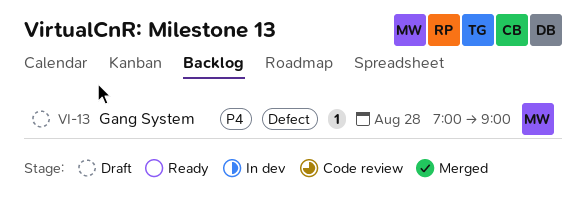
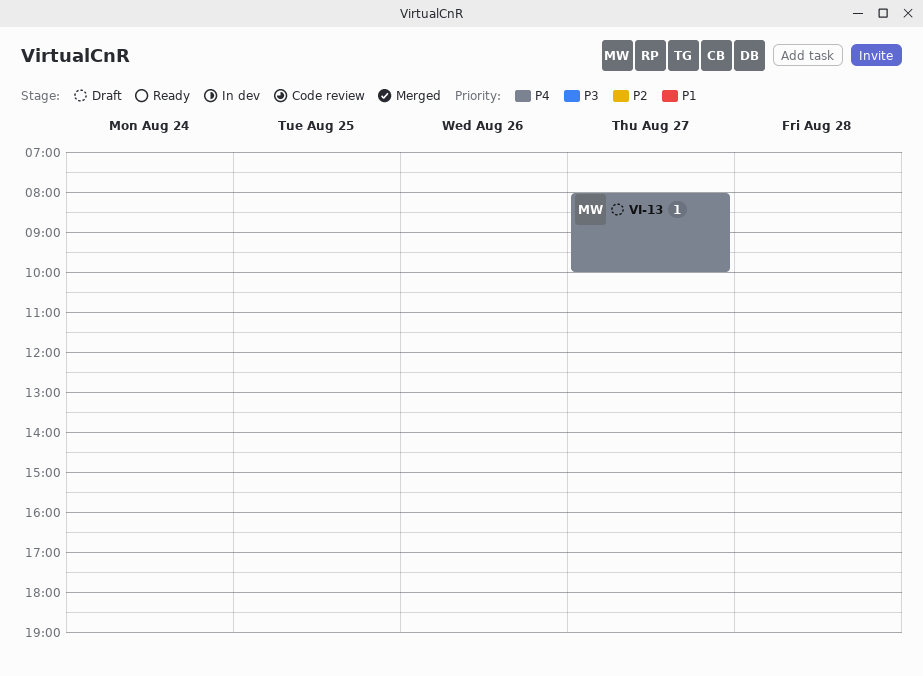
VI-13, day: Aug 28 -> Aug 27
VI-13, begins: 07:00 -> 08:00
VI-13, ends: 09:00 -> 10:00

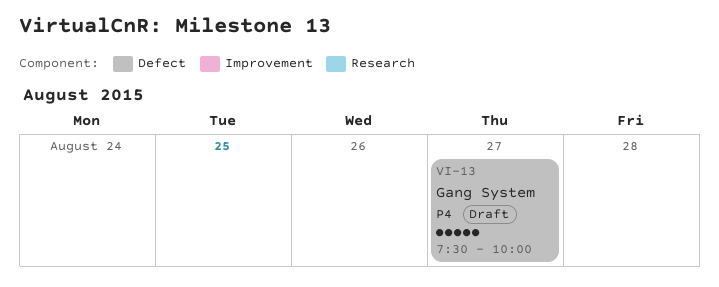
VI-13, estimate: 1 -> 5
VI-13, begins: 08:00 -> 07:30

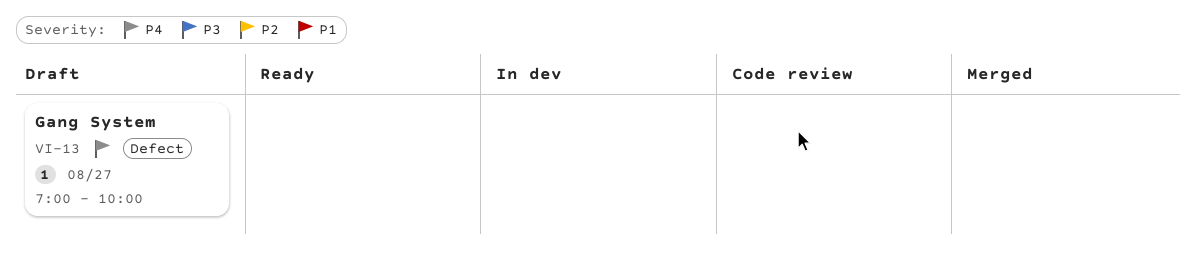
VI-13, estimate: 5 -> 1
VI-13, begins: 07:30 -> 07:00

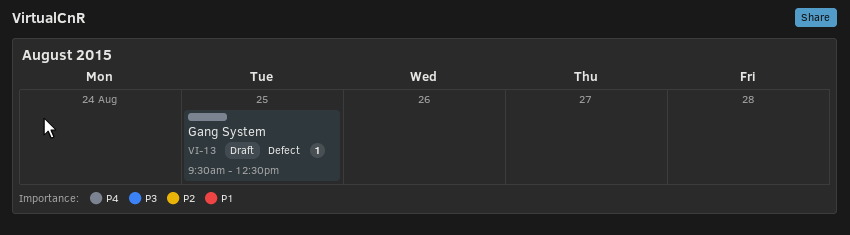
VI-13, day: Aug 27 -> Aug 25
VI-13, begins: 07:00 -> 09:30
VI-13, ends: 10:00 -> 12:30

